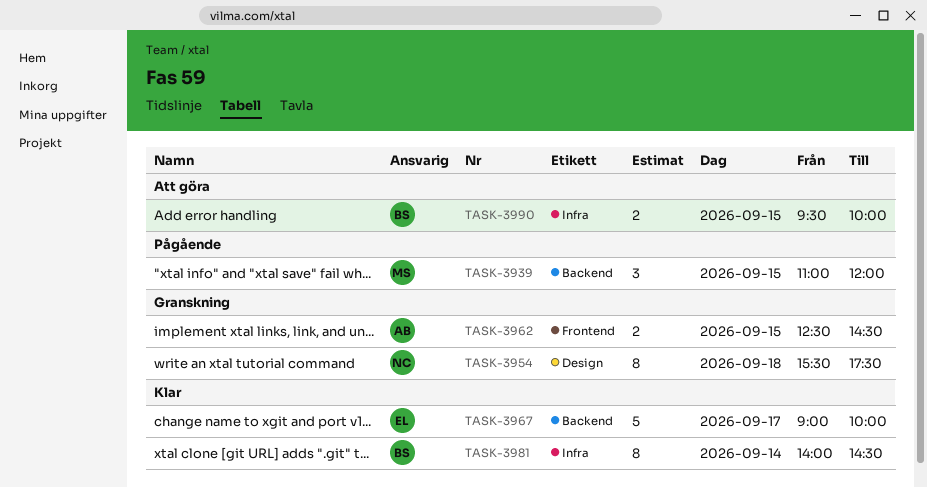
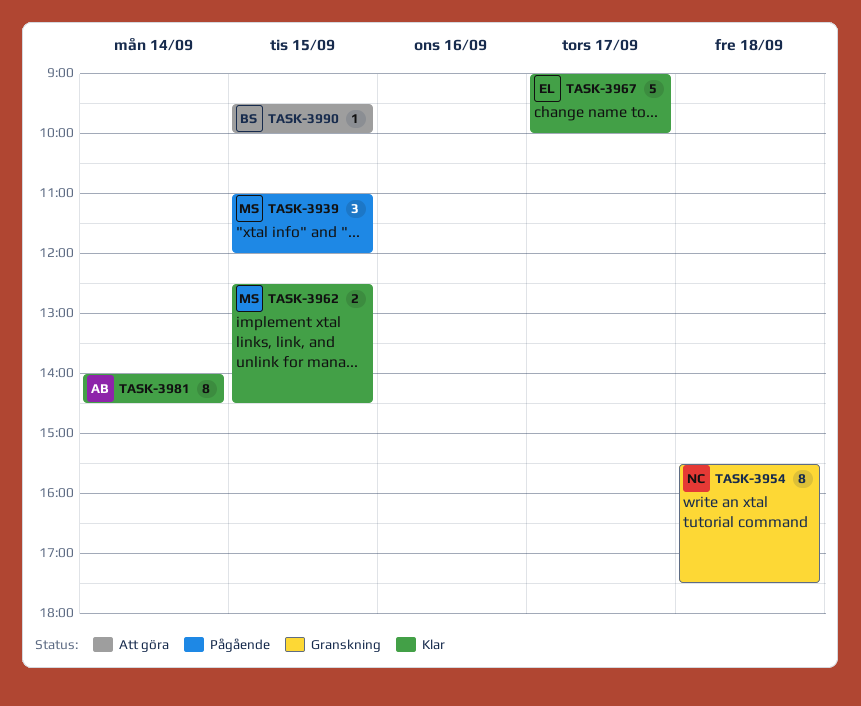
TASK-3962, status: Granskning -> Klar
TASK-3962, owner: AB -> MS
TASK-3981, owner: BS -> AB
TASK-3990, estimate: 2 -> 1

